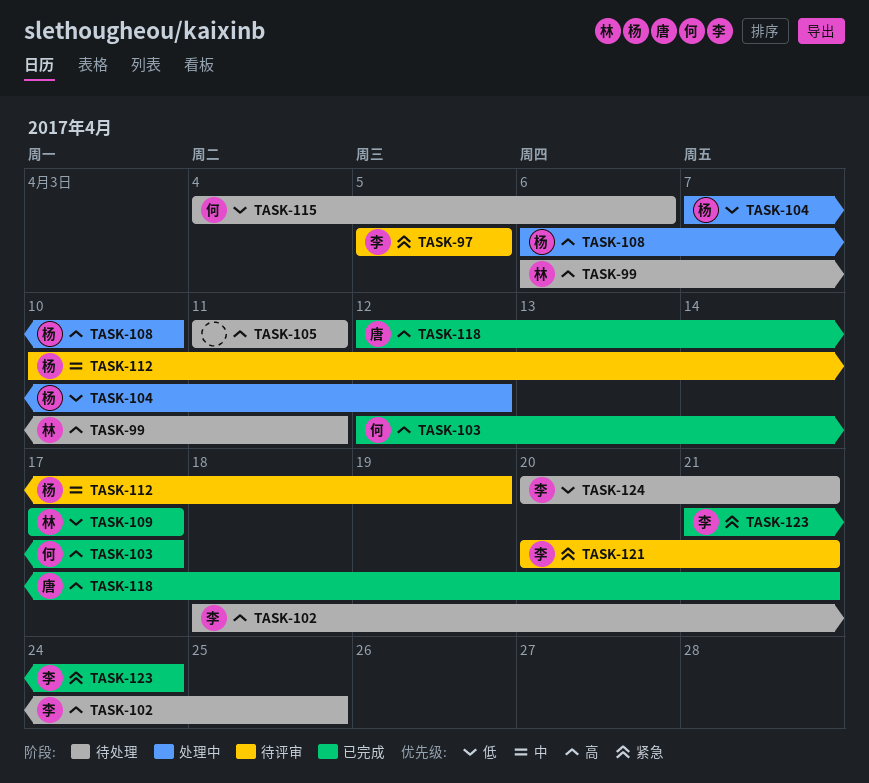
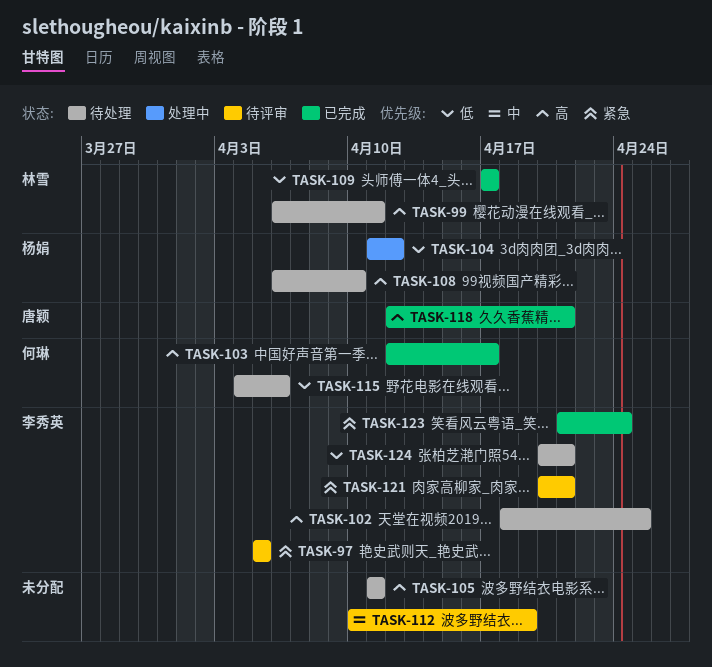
TASK-104, start: Apr 7 -> Apr 11
TASK-108, status: 处理中 -> 待处理
TASK-112, owner: 杨娟 -> none

